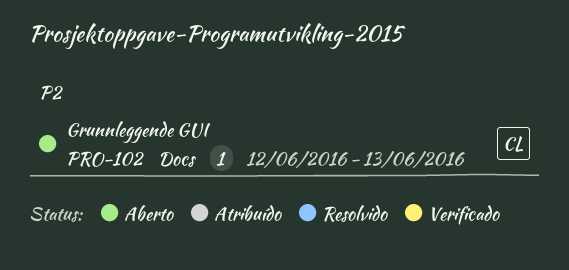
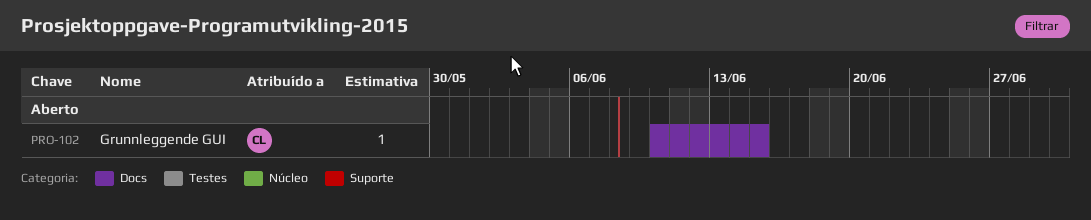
PRO-102, start: Jun 12 -> Jun 10
PRO-102, due: Jun 13 -> Jun 15

